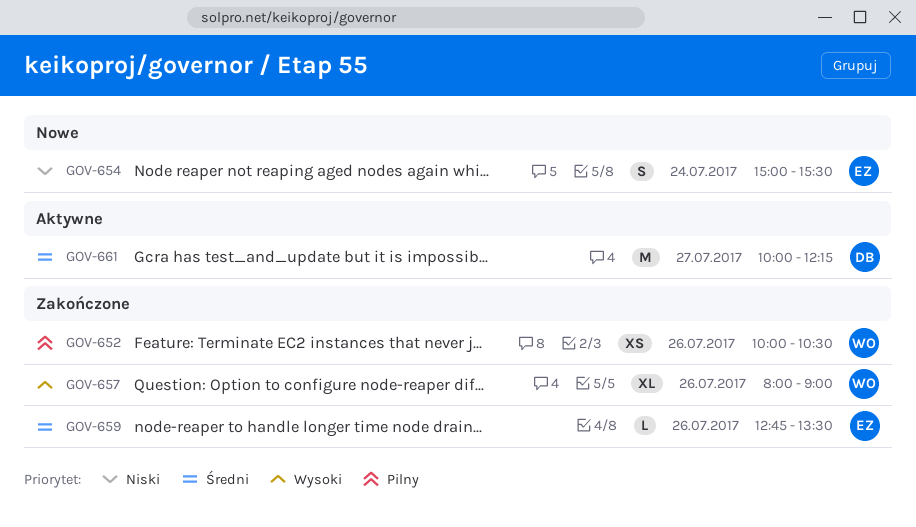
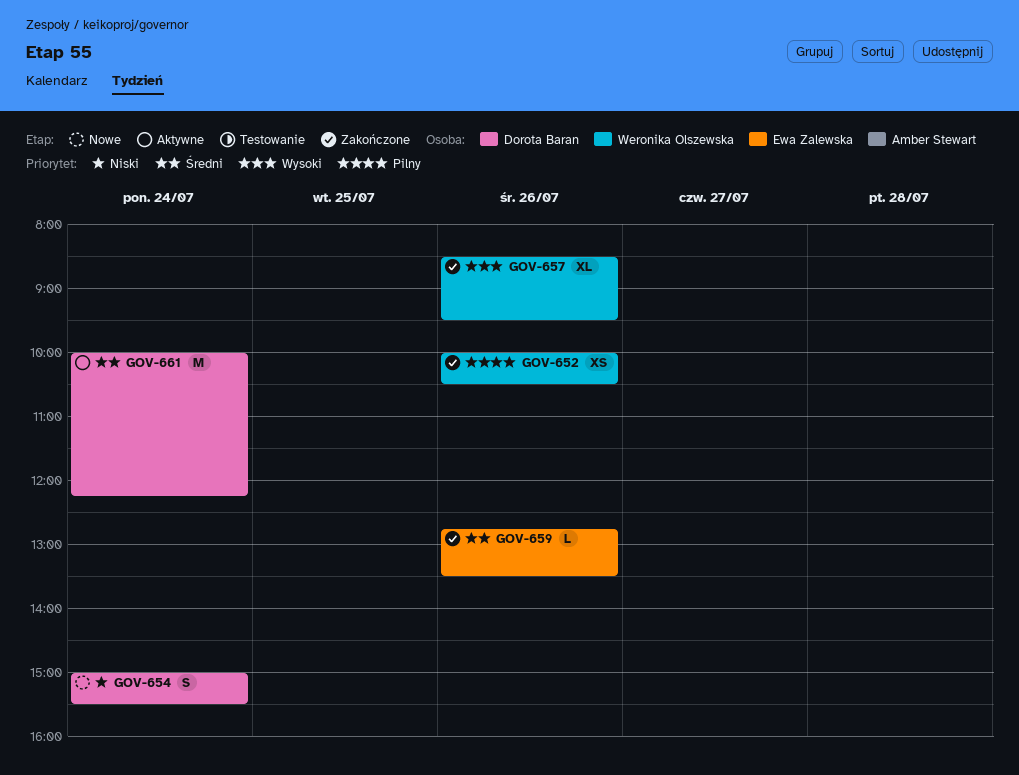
GOV-654, owner: Ewa Zalewska -> Dorota Baran
GOV-657, begins: 08:00 -> 08:30
GOV-657, ends: 09:00 -> 09:30
GOV-661, day: Jul 27 -> Jul 24

